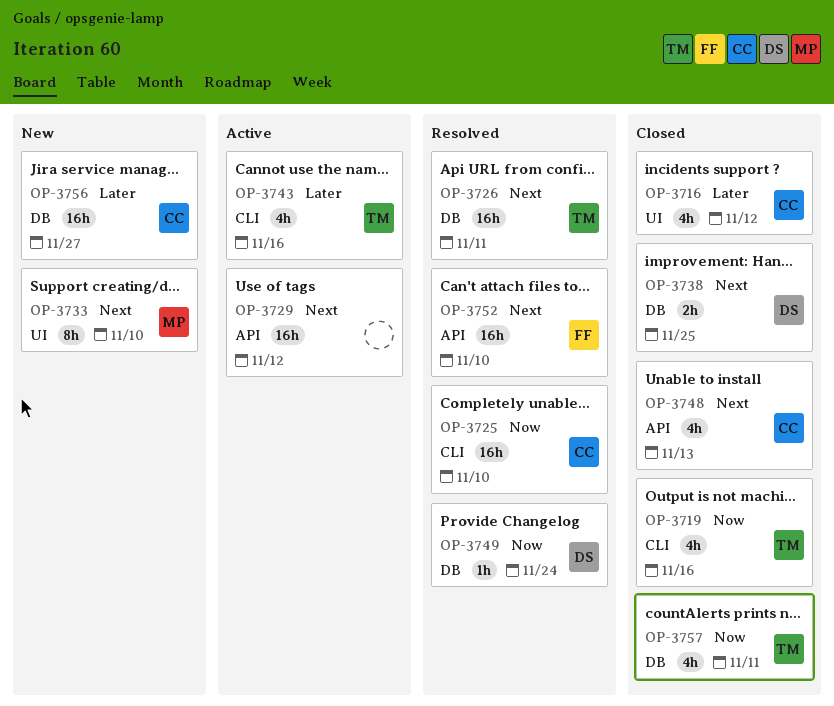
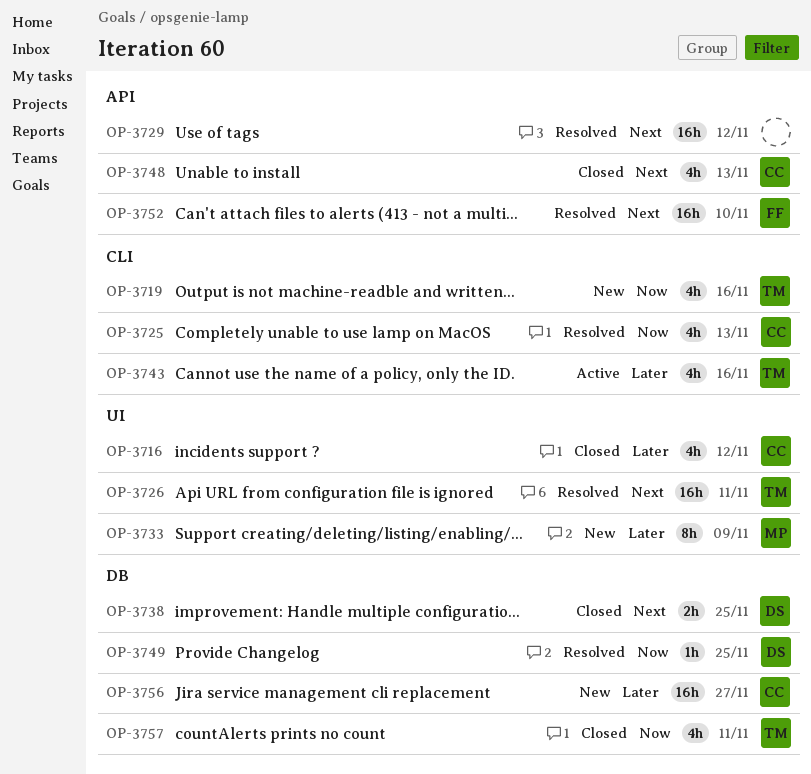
OP-3719, status: Closed -> New
OP-3725, estimate: 16h -> 4h
OP-3725, due: Nov 10 -> Nov 13
OP-3726, label: DB -> UI
OP-3729, status: Active -> Resolved
OP-3733, priority: Next -> Later
OP-3733, due: Nov 10 -> Nov 9
OP-3749, due: Nov 24 -> Nov 25

